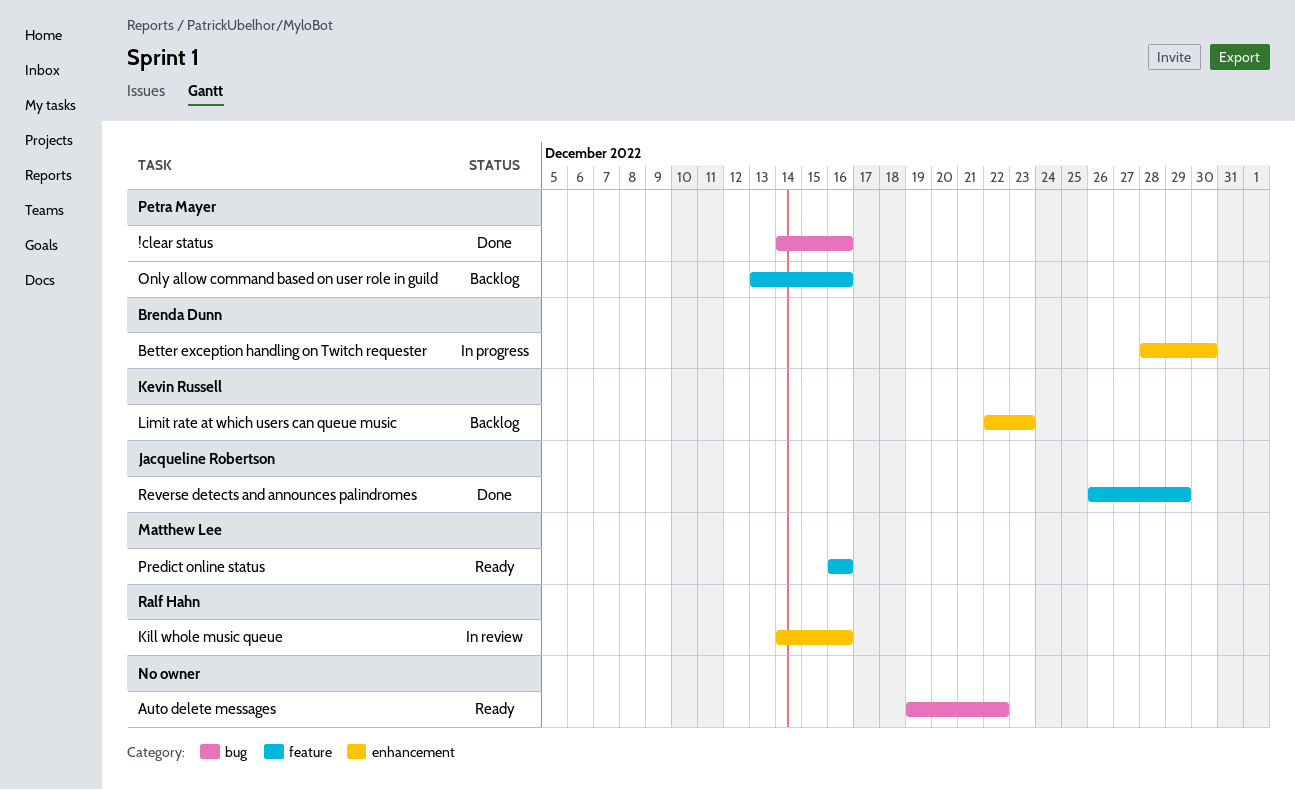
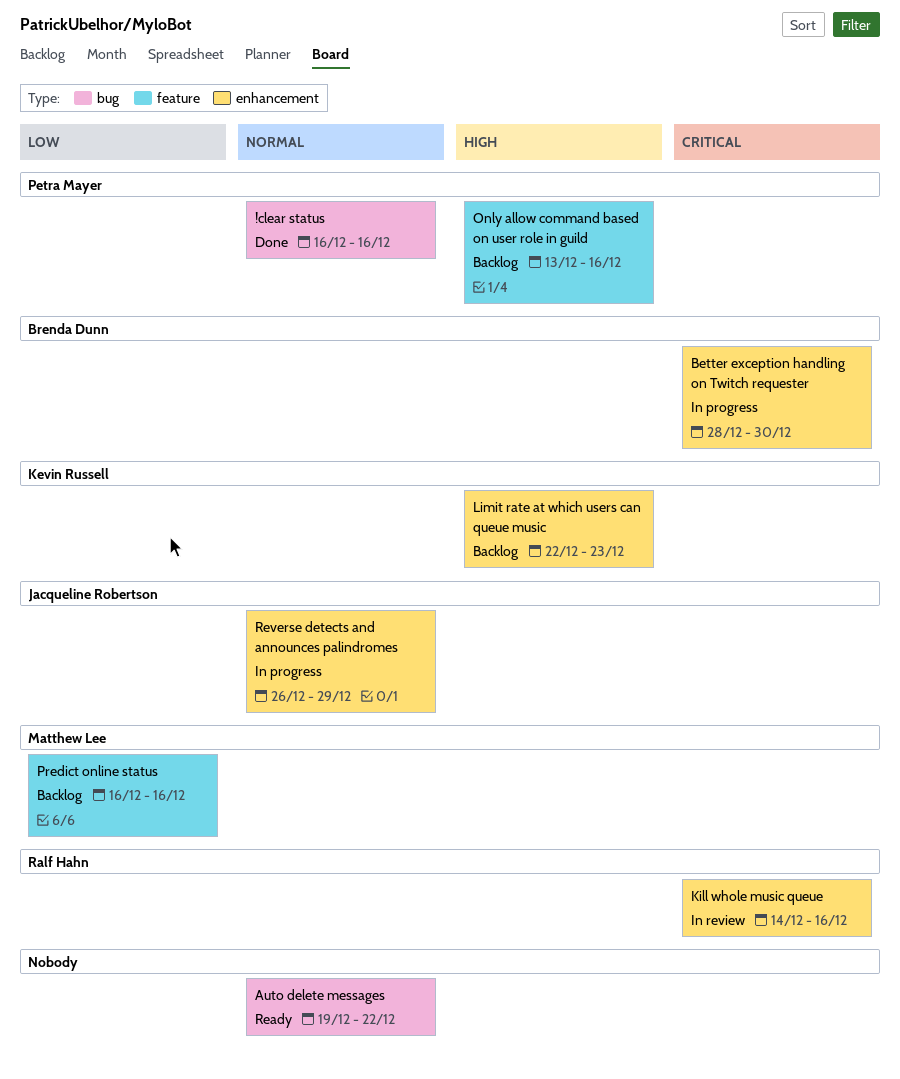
!clear status, start: Dec 14 -> Dec 16
Predict online status, status: Ready -> Backlog
Reverse detects and announces palindromes, status: Done -> In progress
Reverse detects and announces palindromes, label: feature -> enhancement

